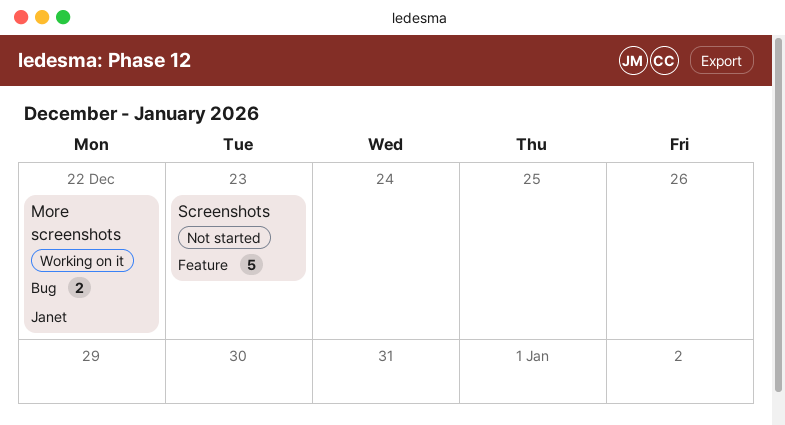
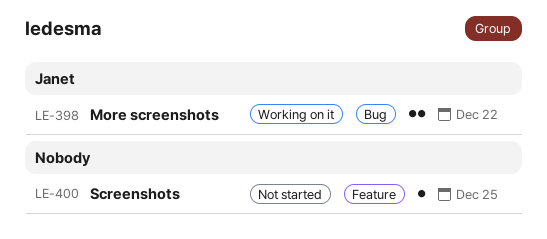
Screenshots, estimate: 5 -> 1
Screenshots, due: Dec 23 -> Dec 25

